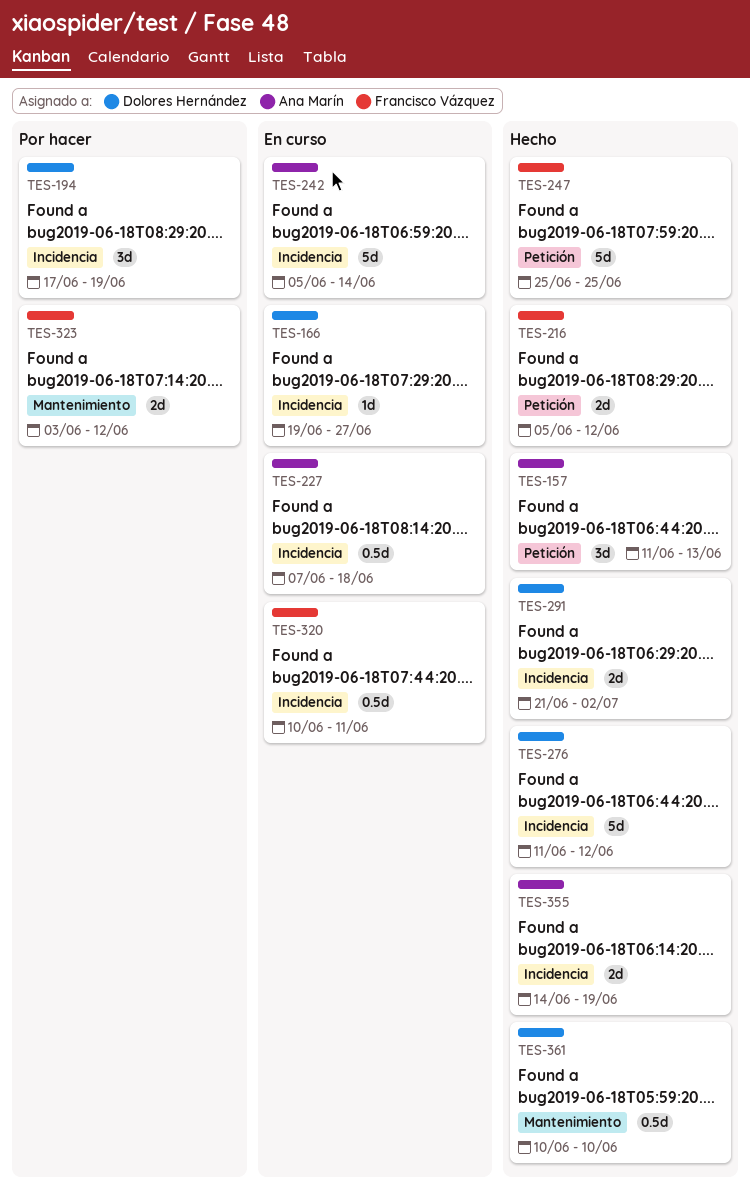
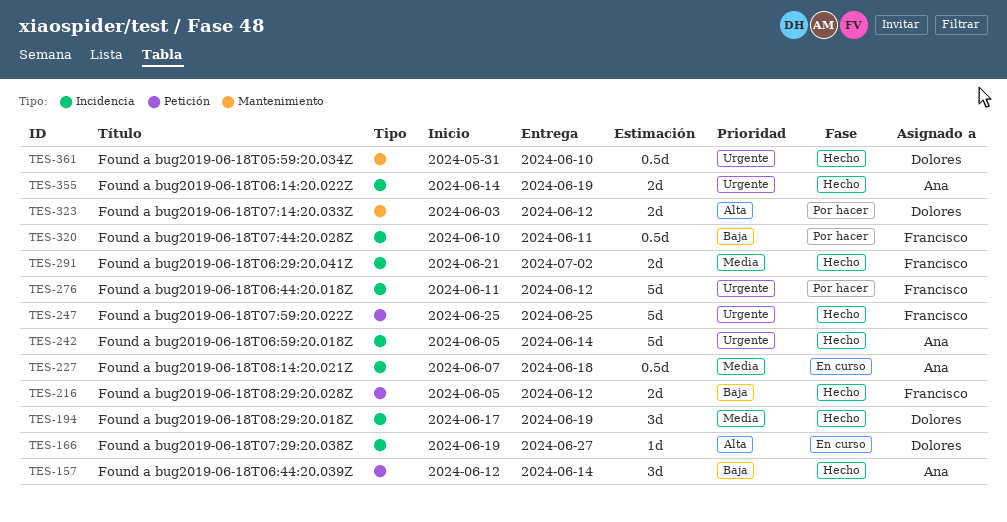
TES-157, start: Jun 11 -> Jun 12
TES-157, due: Jun 13 -> Jun 14
TES-194, status: Por hacer -> Hecho
TES-242, status: En curso -> Hecho
TES-276, status: Hecho -> Por hacer
TES-276, owner: Dolores Hernández -> Francisco Vázquez
TES-291, owner: Dolores Hernández -> Francisco Vázquez
TES-320, status: En curso -> Por hacer
TES-323, owner: Francisco Vázquez -> Dolores Hernández
TES-361, start: Jun 10 -> May 31

